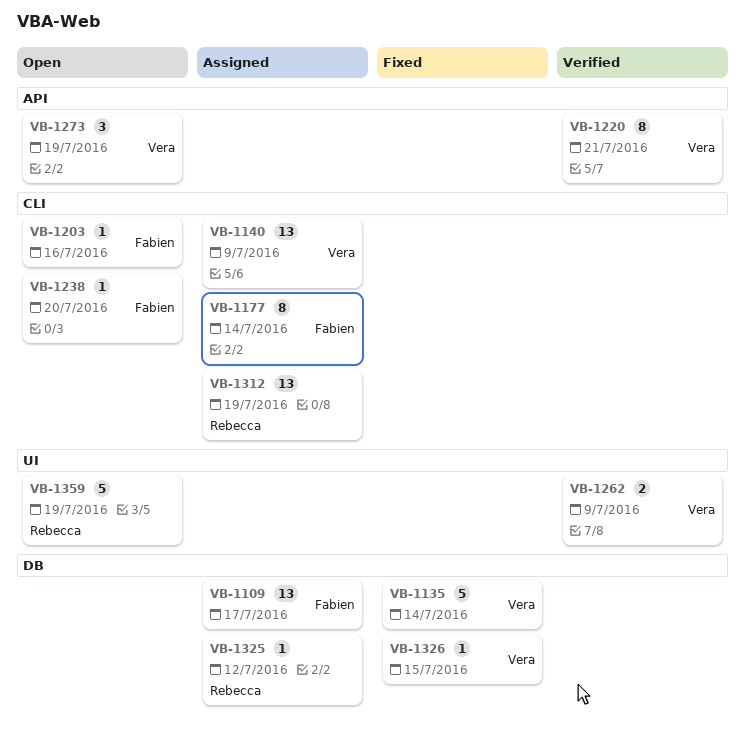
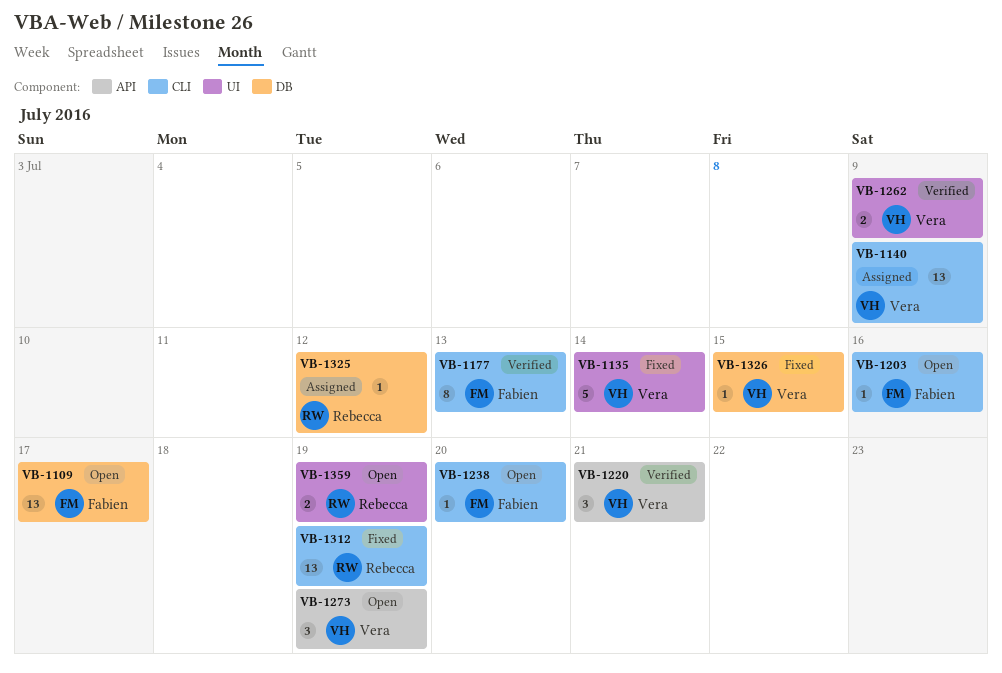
VB-1109, status: Assigned -> Open
VB-1135, label: DB -> UI
VB-1177, status: Assigned -> Verified
VB-1177, due: Jul 14 -> Jul 13
VB-1220, estimate: 8 -> 3
VB-1312, status: Assigned -> Fixed
VB-1359, estimate: 5 -> 2

